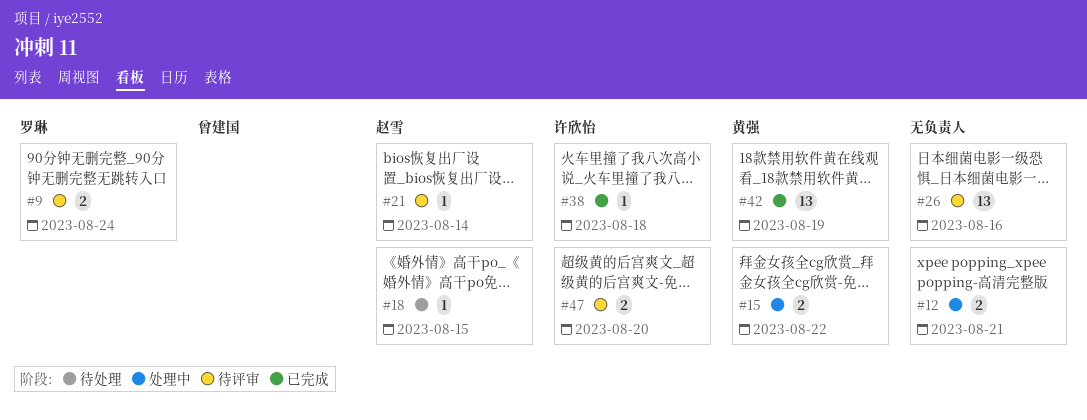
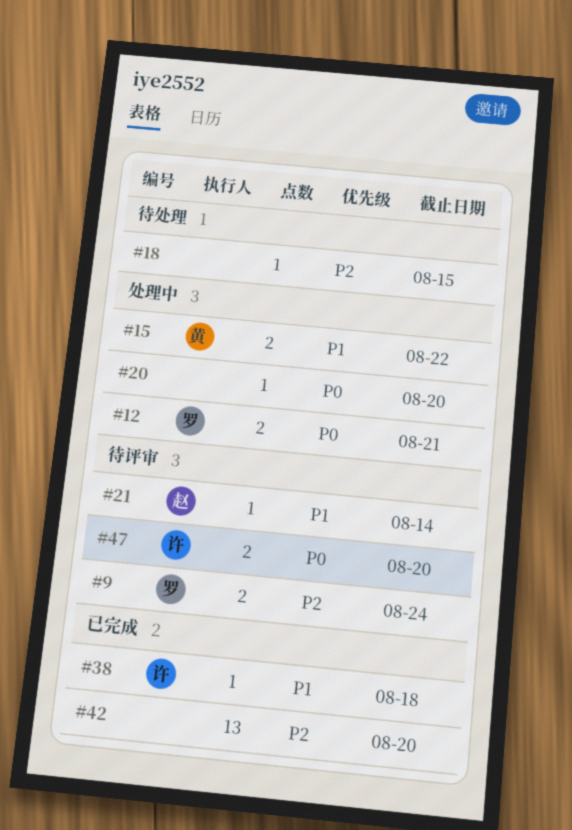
#12, owner: none -> 罗琳
#18, owner: 赵雪 -> none
#20: none -> present
#26: present -> none
#42, owner: 黄强 -> none
#42, due: Aug 19 -> Aug 20

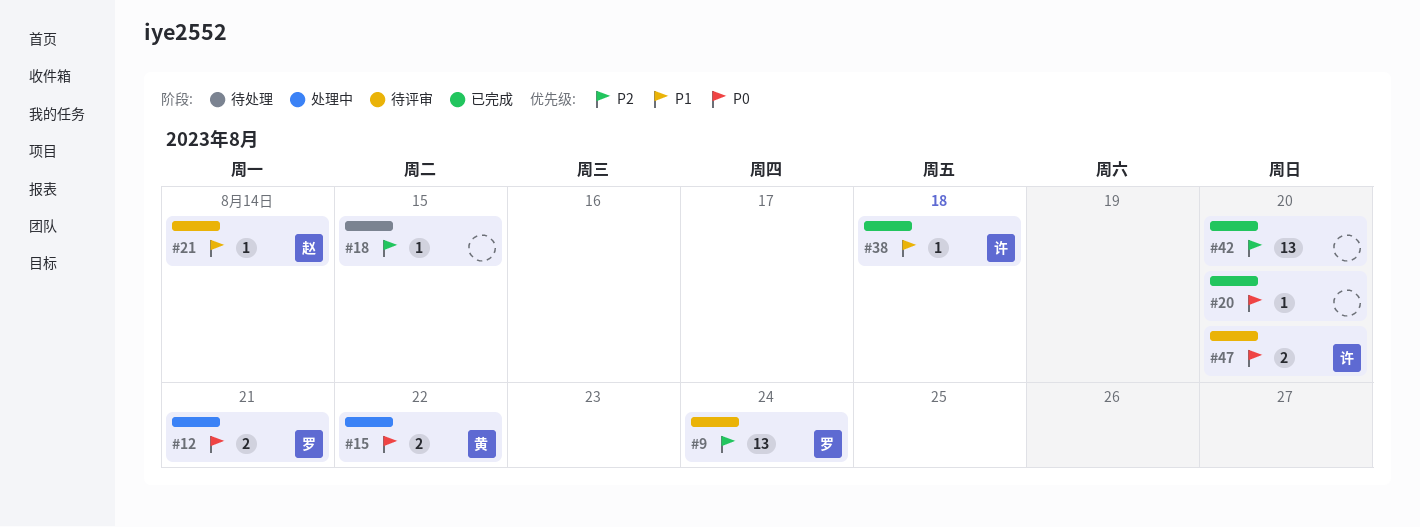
#9, estimate: 2 -> 13
#15, priority: P1 -> P0
#20, status: 处理中 -> 已完成

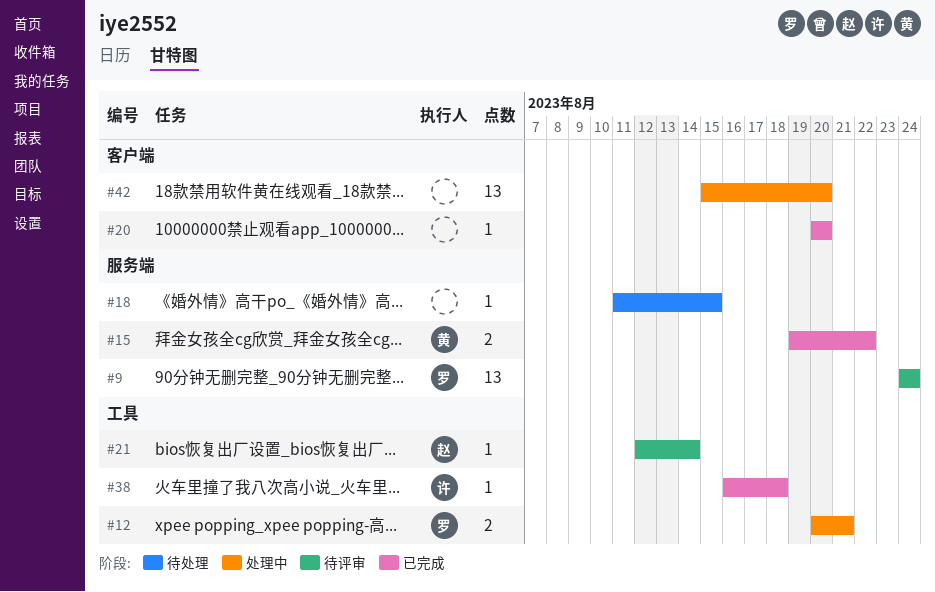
#15, status: 处理中 -> 已完成
#42, status: 已完成 -> 处理中
#47: present -> none

